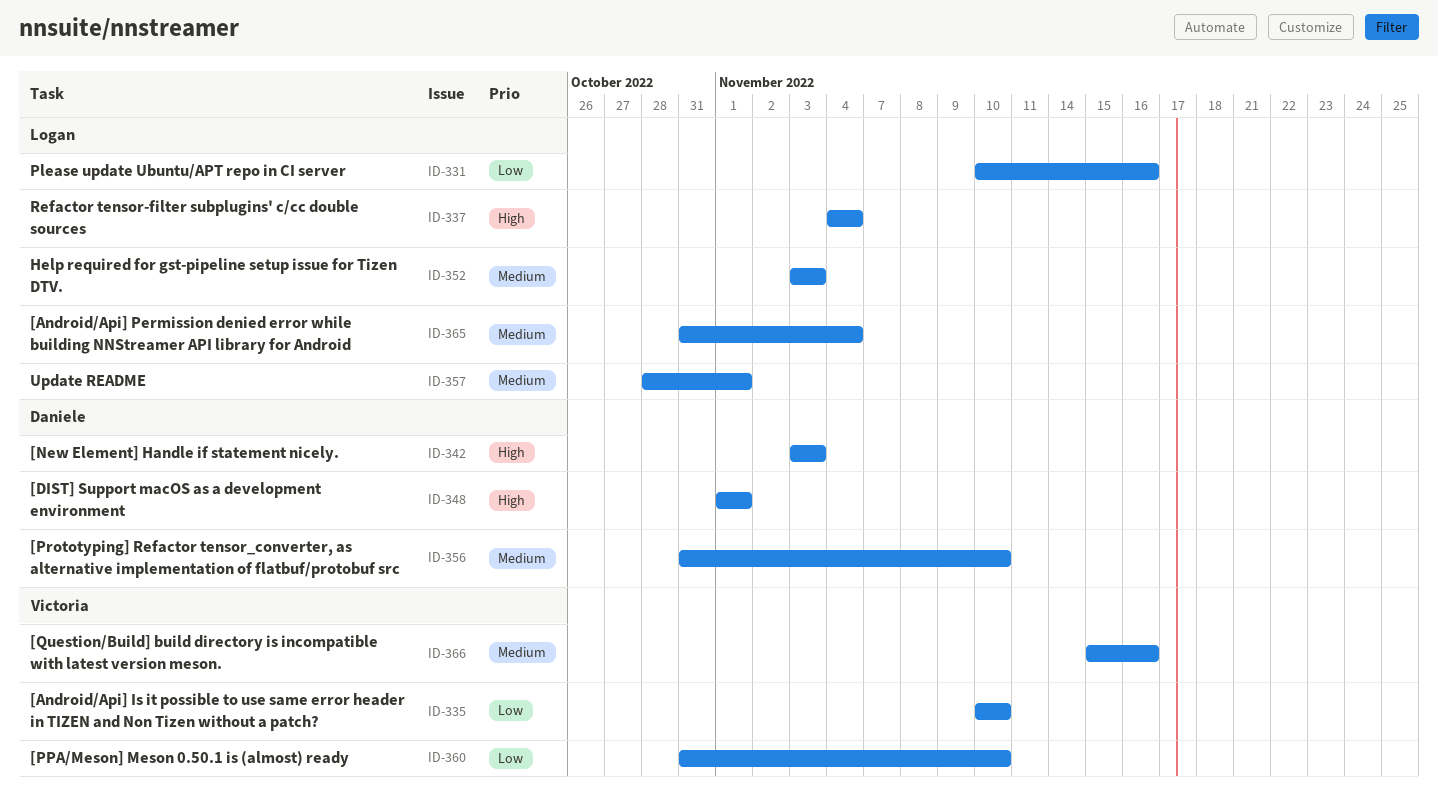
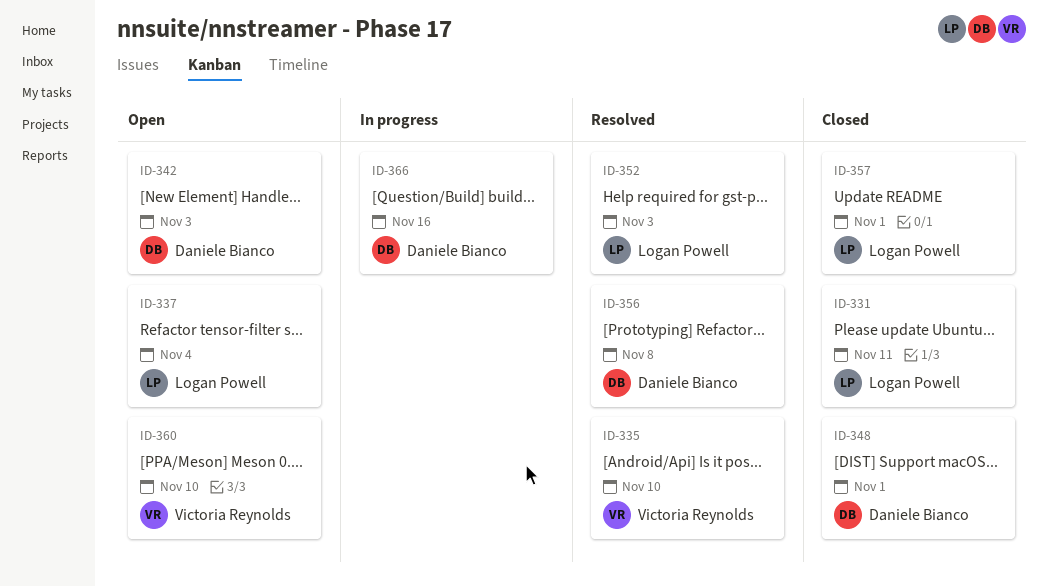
ID-331, due: Nov 16 -> Nov 11
ID-356, due: Nov 10 -> Nov 8
ID-365: present -> none
ID-366, owner: Victoria Reynolds -> Daniele Bianco

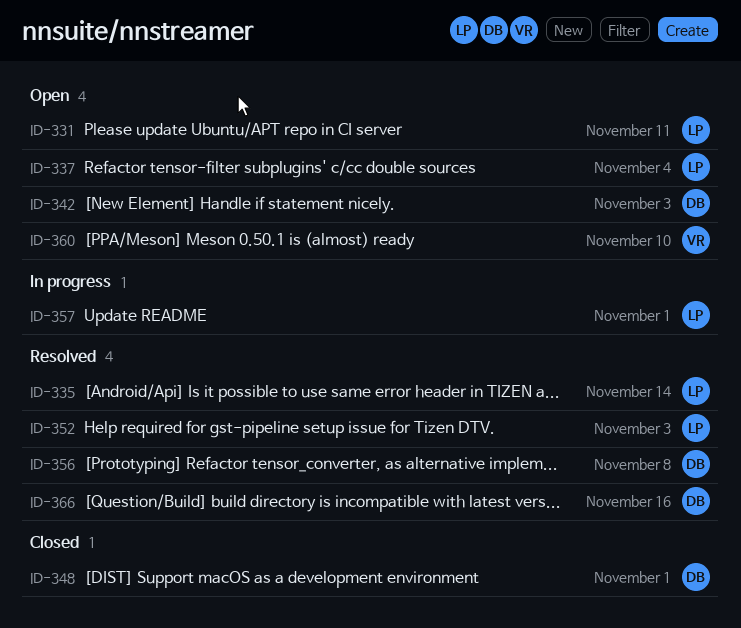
ID-331, status: Closed -> Open
ID-335, owner: Victoria Reynolds -> Logan Powell
ID-335, due: Nov 10 -> Nov 14
ID-357, status: Closed -> In progress
ID-366, status: In progress -> Resolved

